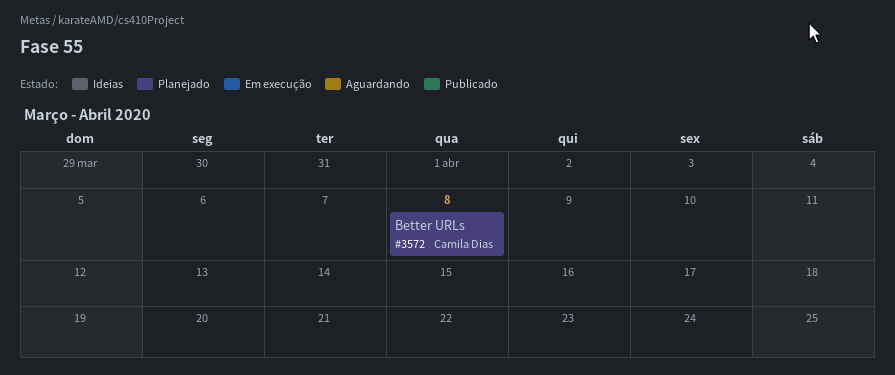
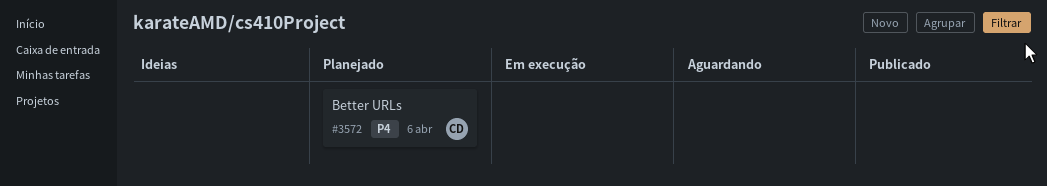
#3572, due: Apr 8 -> Apr 6

